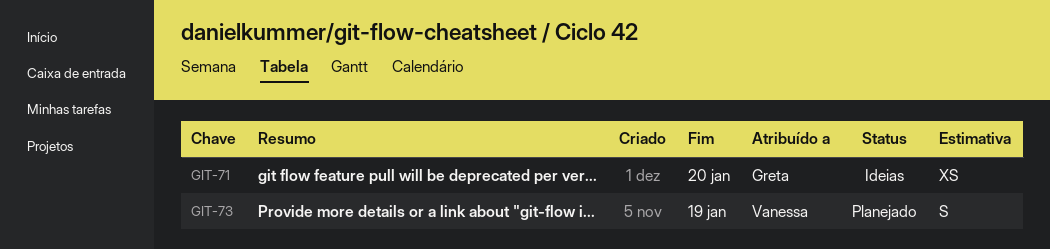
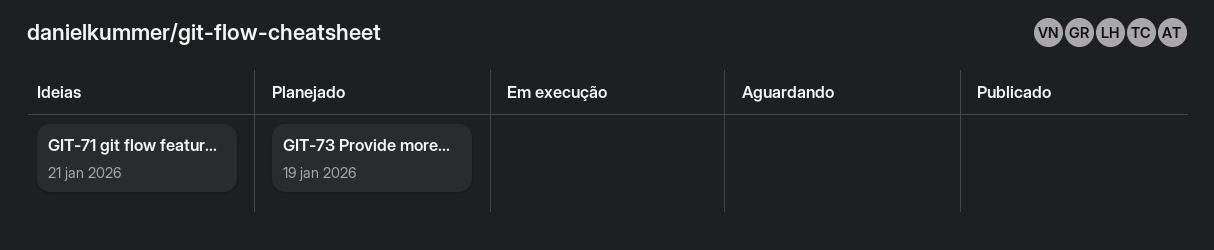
GIT-71, due: Jan 20 -> Jan 21

